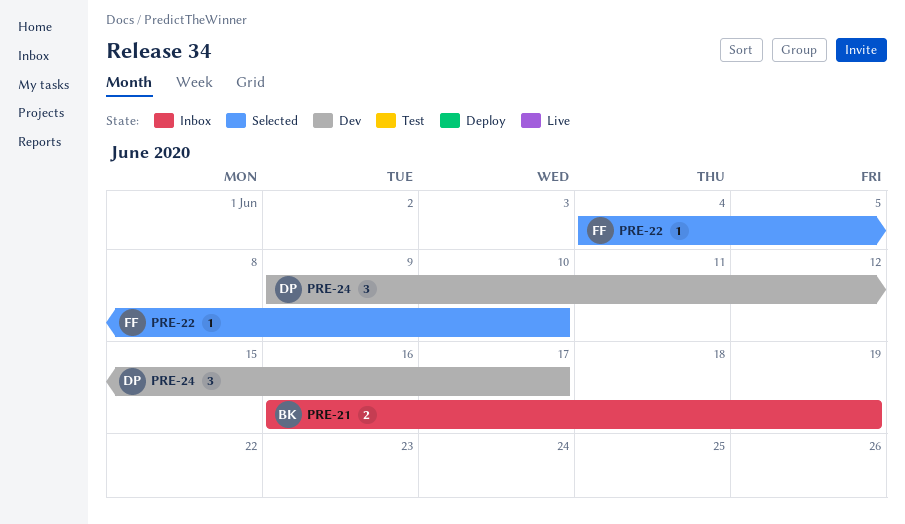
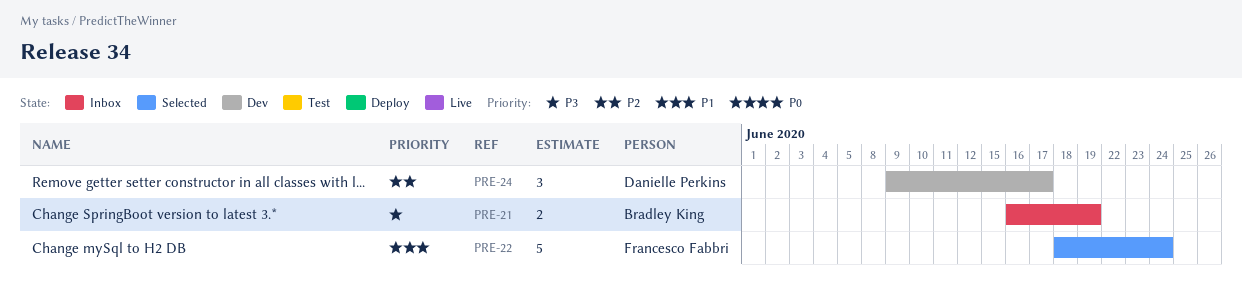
PRE-22, estimate: 1 -> 5
PRE-22, start: Jun 4 -> Jun 18
PRE-22, due: Jun 10 -> Jun 24

